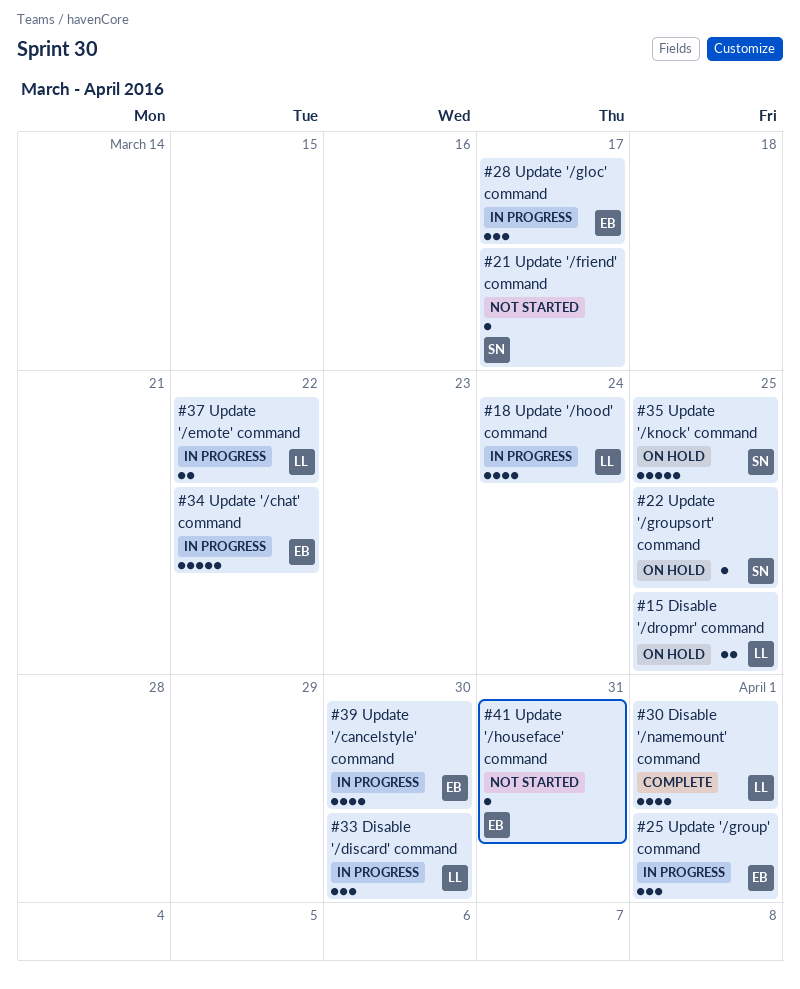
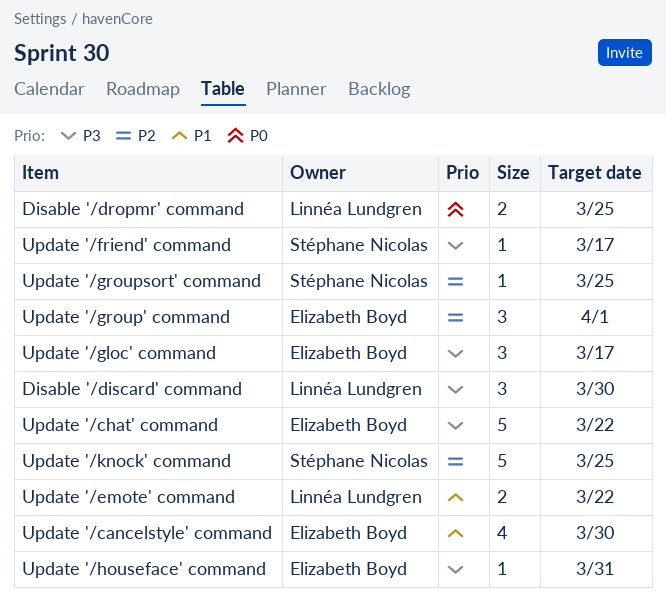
Disable '/namemount' command: present -> none
Update '/hood' command: present -> none

